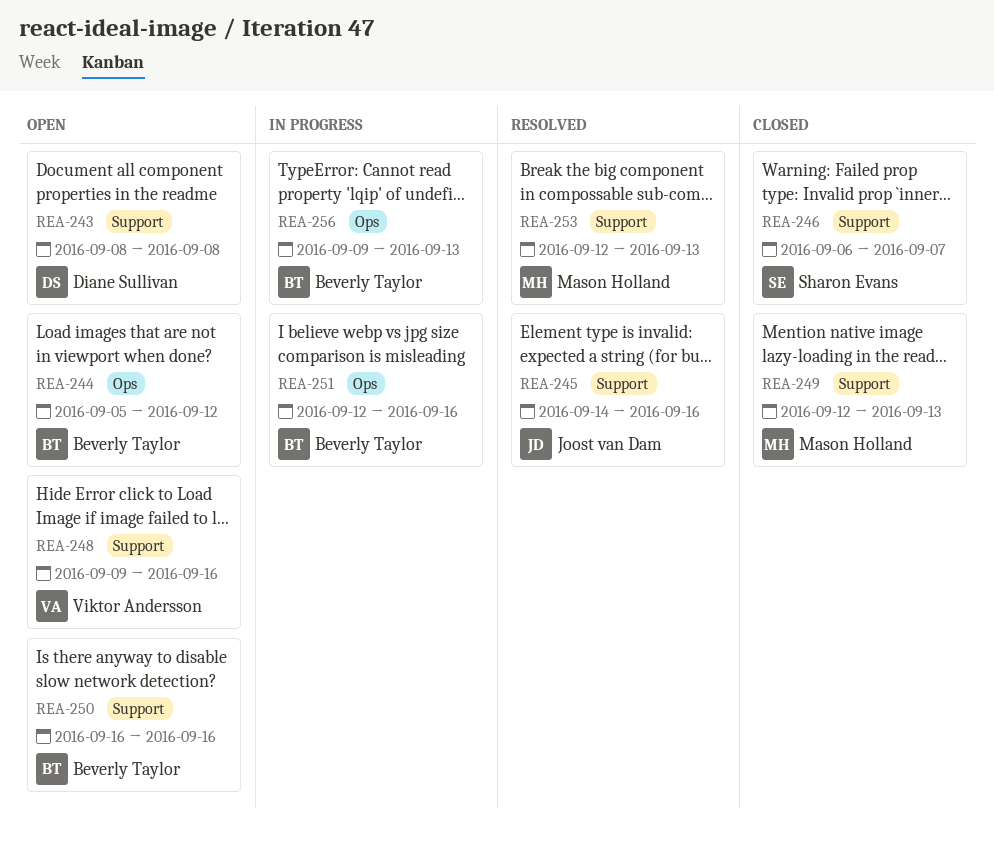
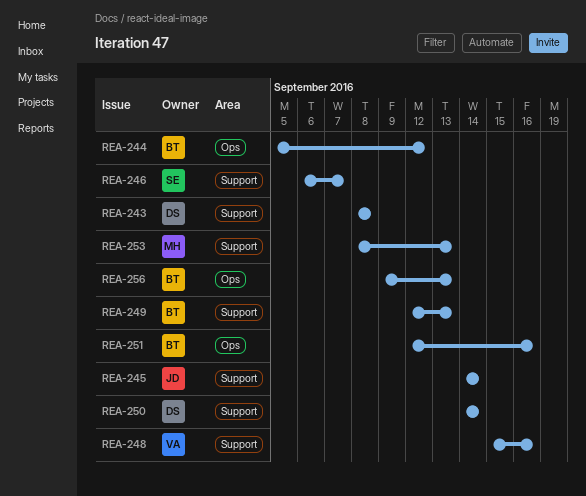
REA-245, due: Sep 16 -> Sep 14
REA-248, start: Sep 9 -> Sep 15
REA-249, owner: Mason Holland -> Beverly Taylor
REA-250, owner: Beverly Taylor -> Diane Sullivan
REA-250, start: Sep 16 -> Sep 14
REA-250, due: Sep 16 -> Sep 14
REA-253, start: Sep 12 -> Sep 8

